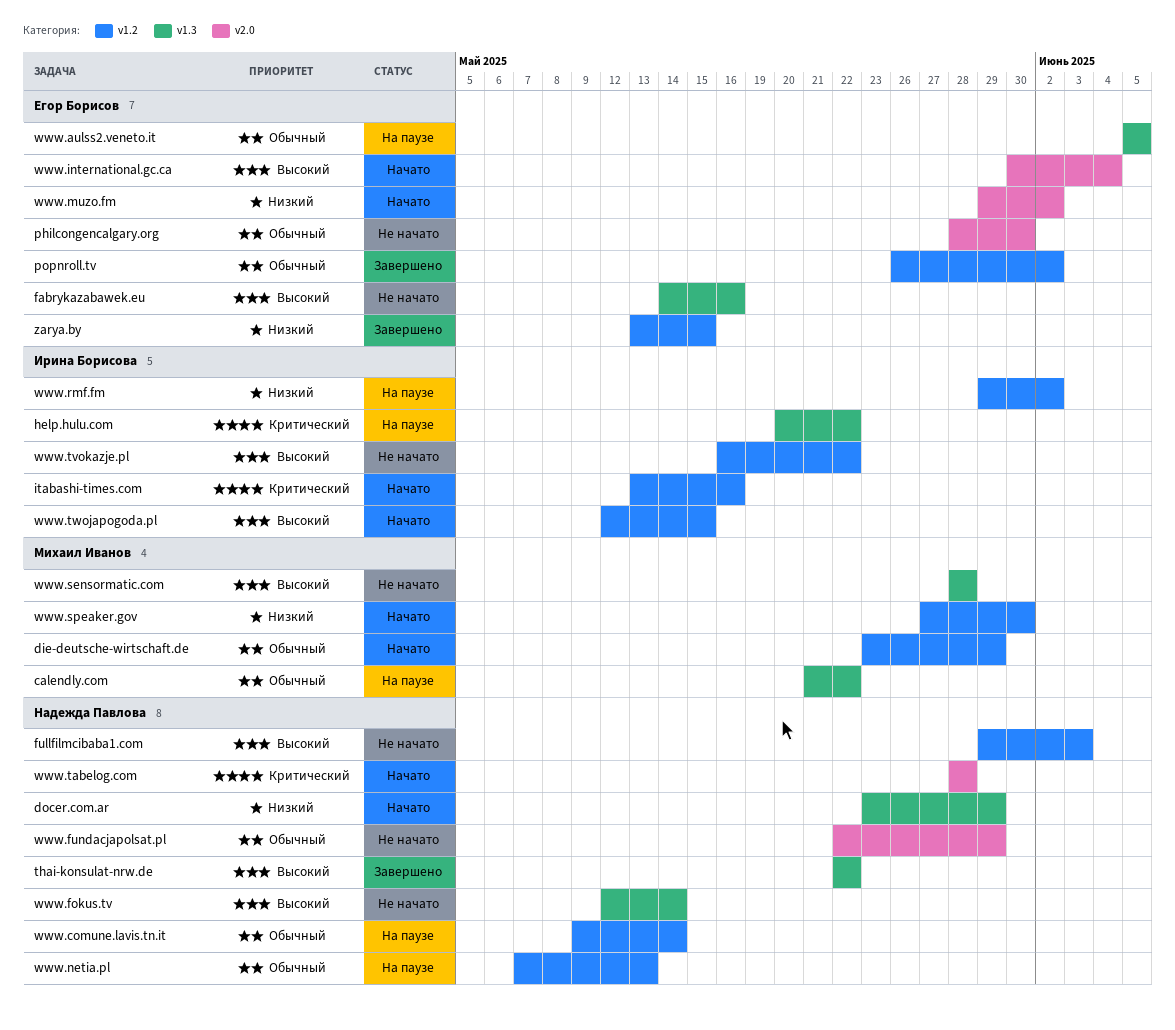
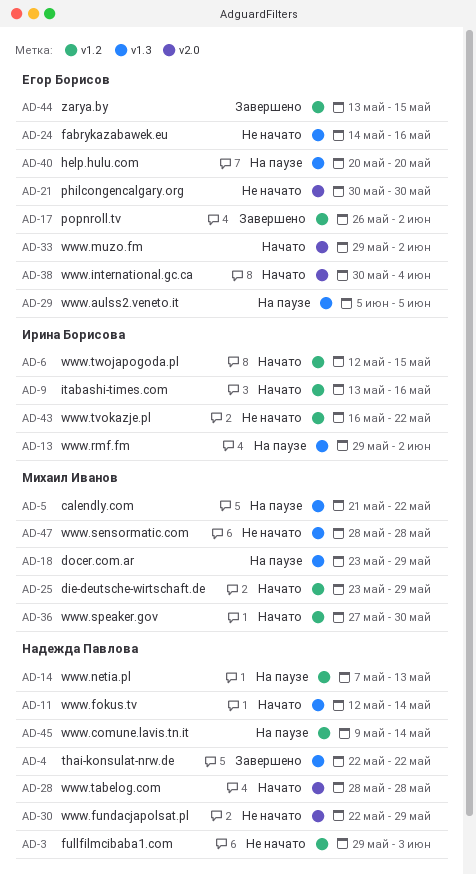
docer.com.ar, status: Начато -> На паузе
docer.com.ar, owner: Надежда Павлова -> Михаил Иванов
help.hulu.com, owner: Ирина Борисова -> Егор Борисов
help.hulu.com, due: May 22 -> May 20
philcongencalgary.org, start: May 28 -> May 30
www.fokus.tv, status: Не начато -> Начато
www.rmf.fm, label: v1.2 -> v1.3

